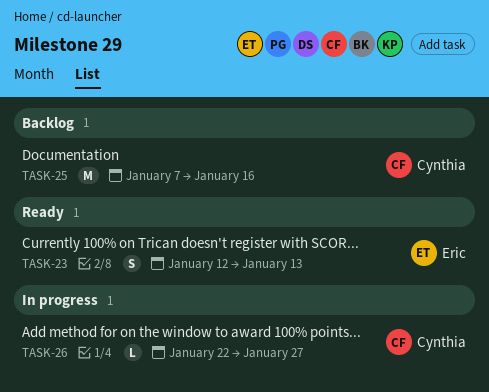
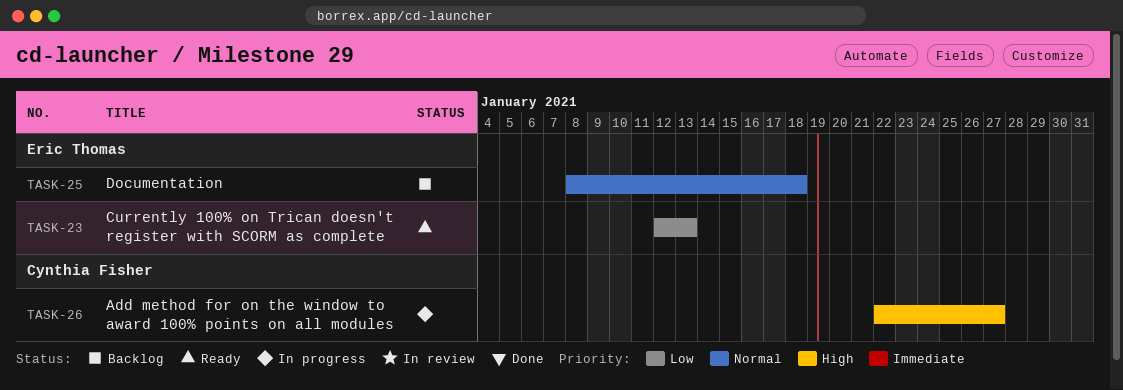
TASK-25, owner: Cynthia Fisher -> Eric Thomas
TASK-25, start: Jan 7 -> Jan 8
TASK-25, due: Jan 16 -> Jan 18

